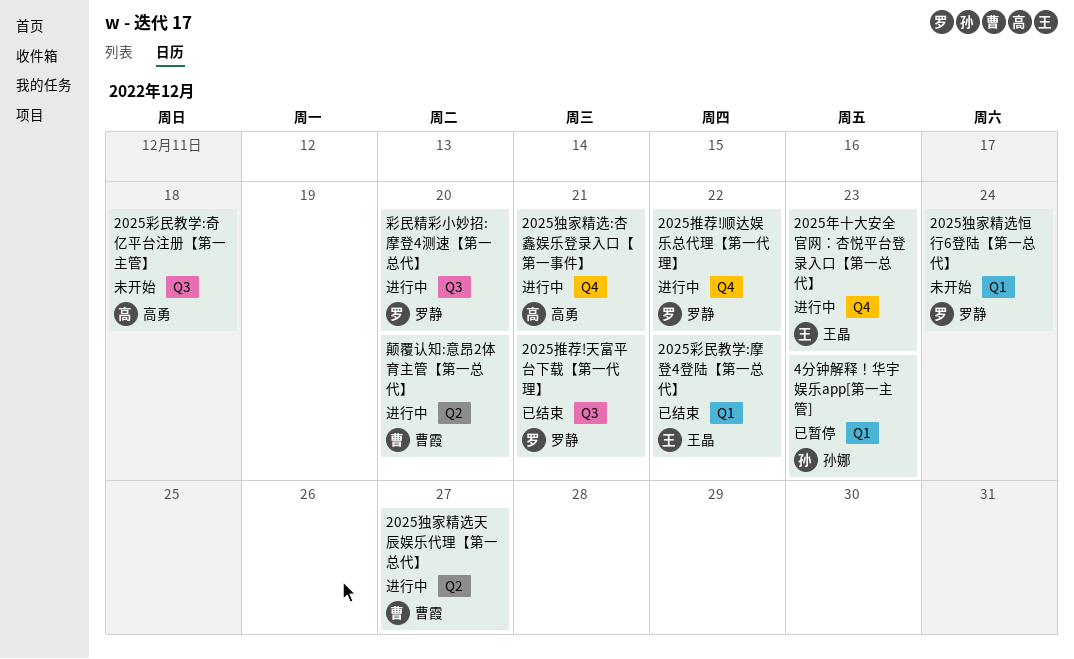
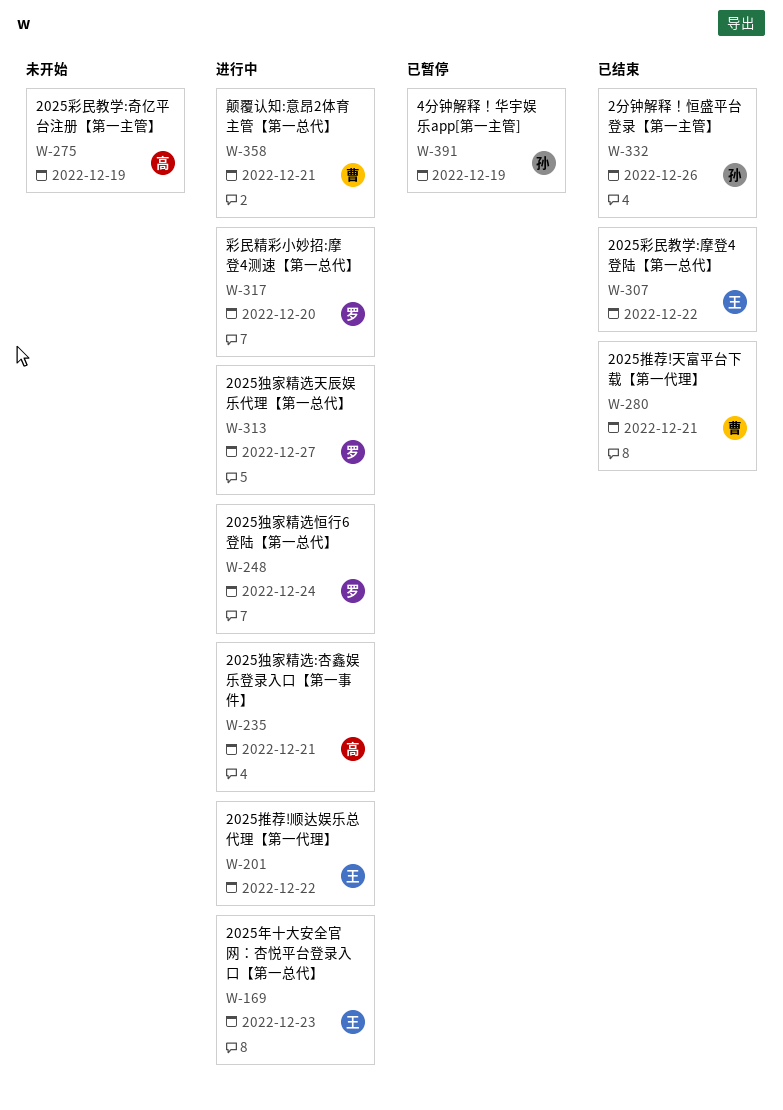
2025彩民教学:奇亿平台注册【第一主管】, due: Dec 18 -> Dec 19
2025推荐!天富平台下载【第一代理】, owner: 罗静 -> 曹霞
2025推荐!顺达娱乐总代理【第一代理】, owner: 罗静 -> 王晶
2025独家精选天辰娱乐代理【第一总代】, owner: 曹霞 -> 罗静
2025独家精选恒行6登陆【第一总代】, status: 未开始 -> 进行中
2分钟解释！恒盛平台登录【第一主管】: none -> present
4分钟解释！华宇娱乐app[第一主管], due: Dec 23 -> Dec 19
颠覆认知:意昂2体育主管【第一总代】, due: Dec 20 -> Dec 21

